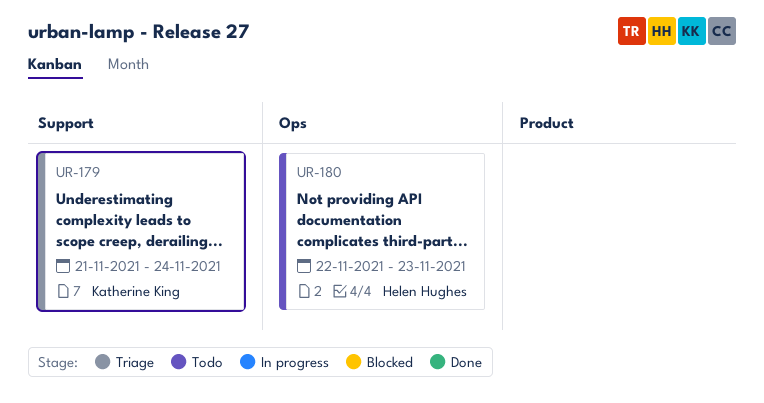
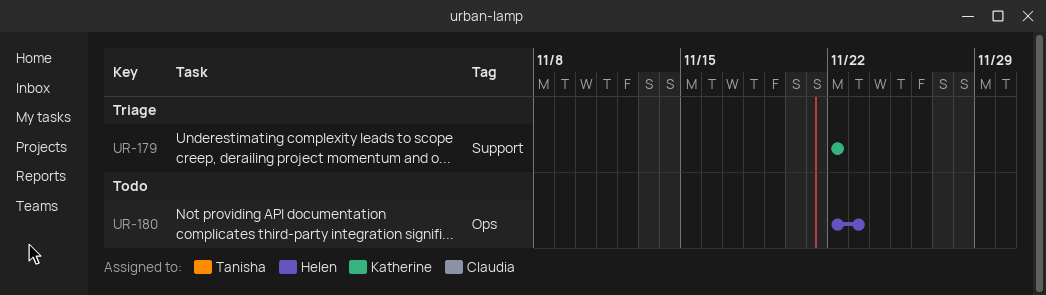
UR-179, start: Nov 21 -> Nov 22
UR-179, due: Nov 24 -> Nov 22

